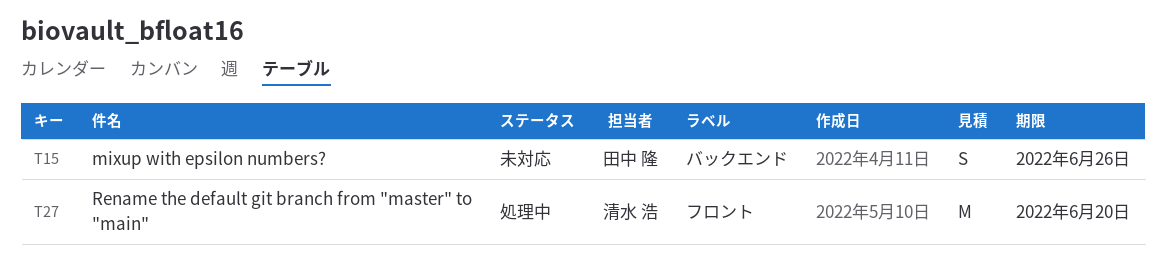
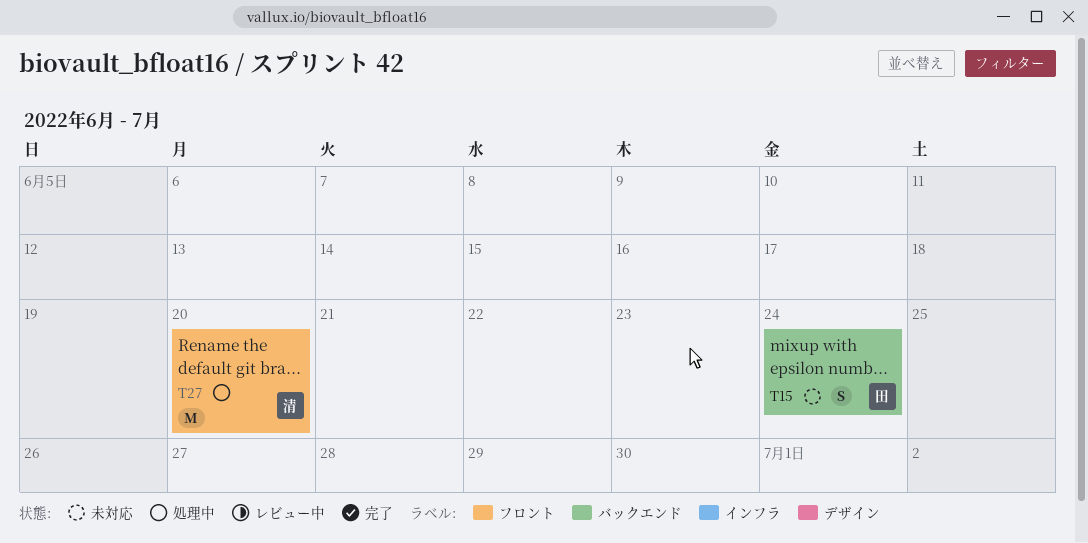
T15, due: Jun 26 -> Jun 24

